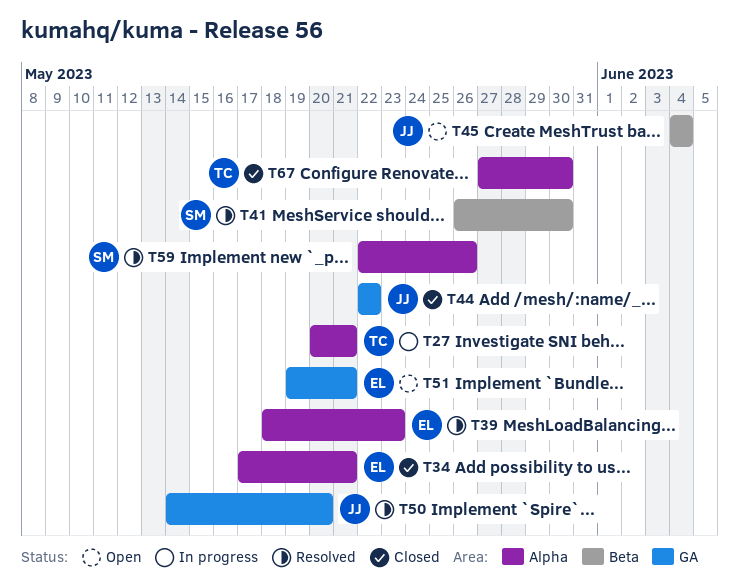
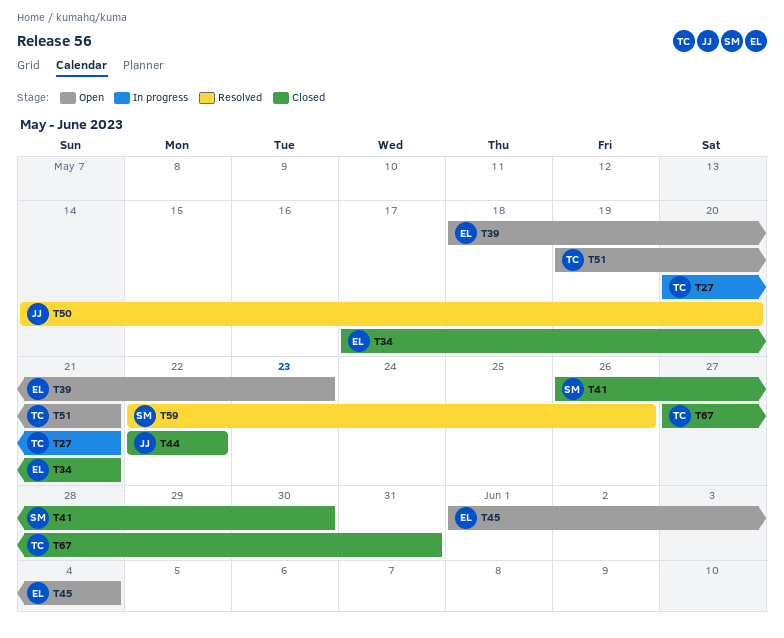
T39, status: Resolved -> Open
T41, status: Resolved -> Closed
T45, owner: JJ -> EL
T45, start: Jun 4 -> Jun 1
T51, owner: EL -> TC
T67, due: May 30 -> May 31

